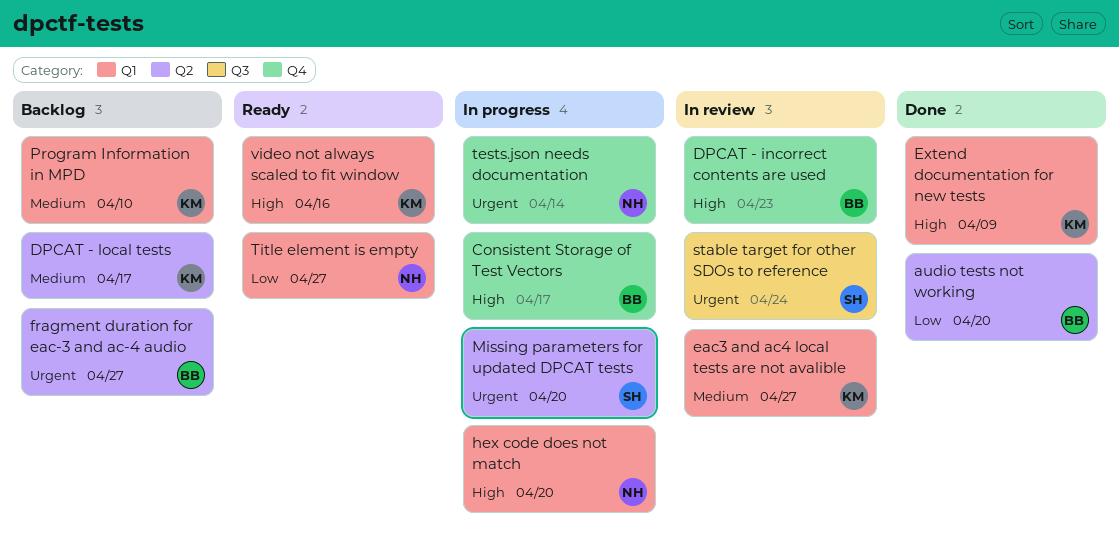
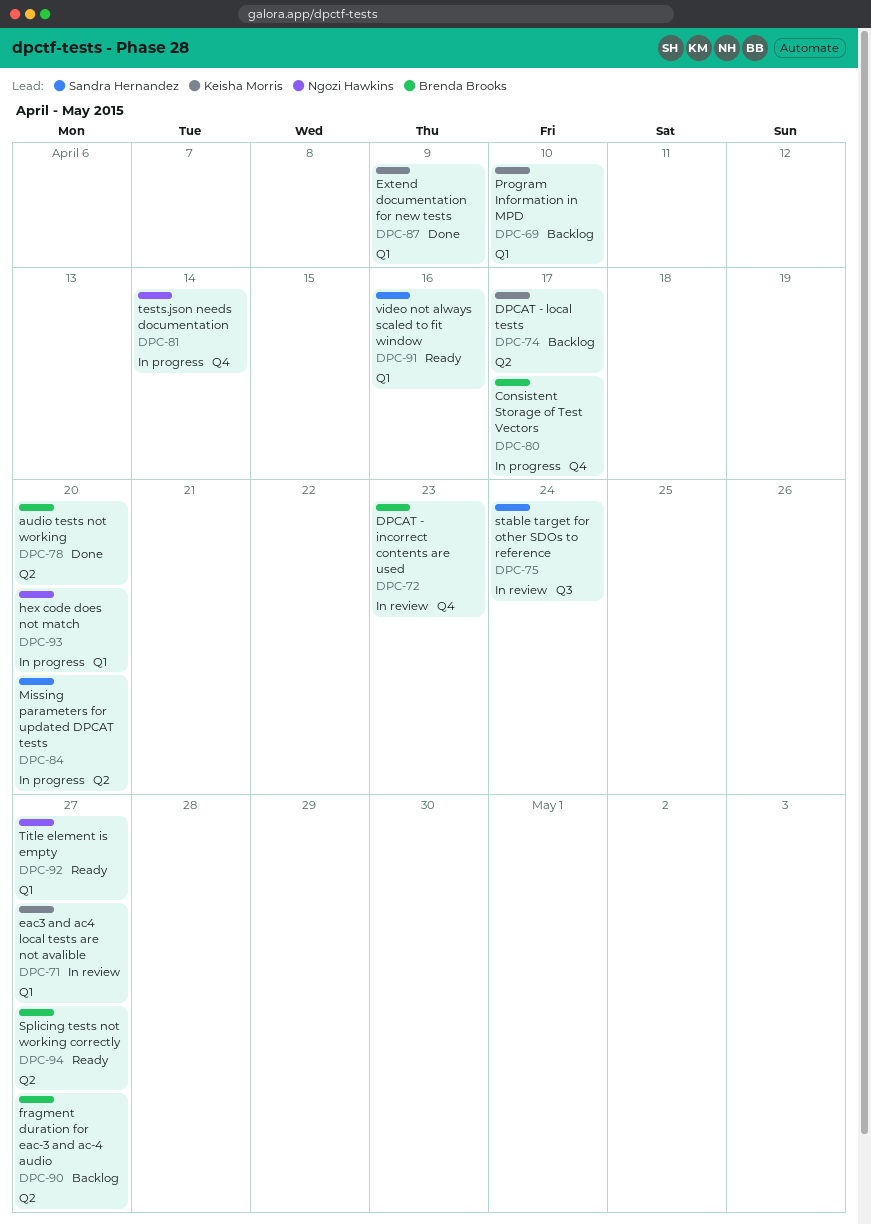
Splicing tests not working correctly: none -> present
video not always scaled to fit window, owner: Keisha Morris -> Sandra Hernandez

